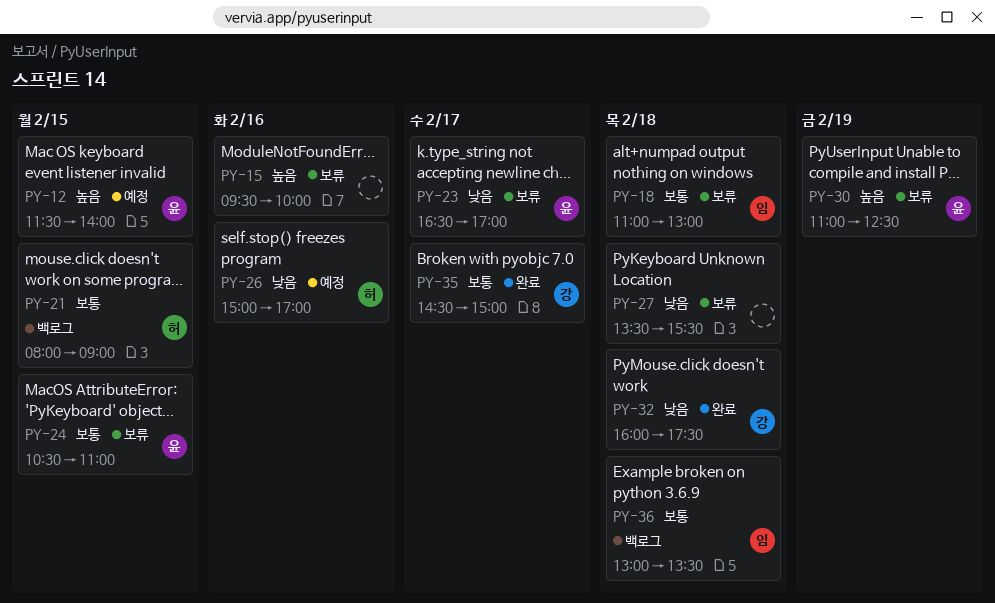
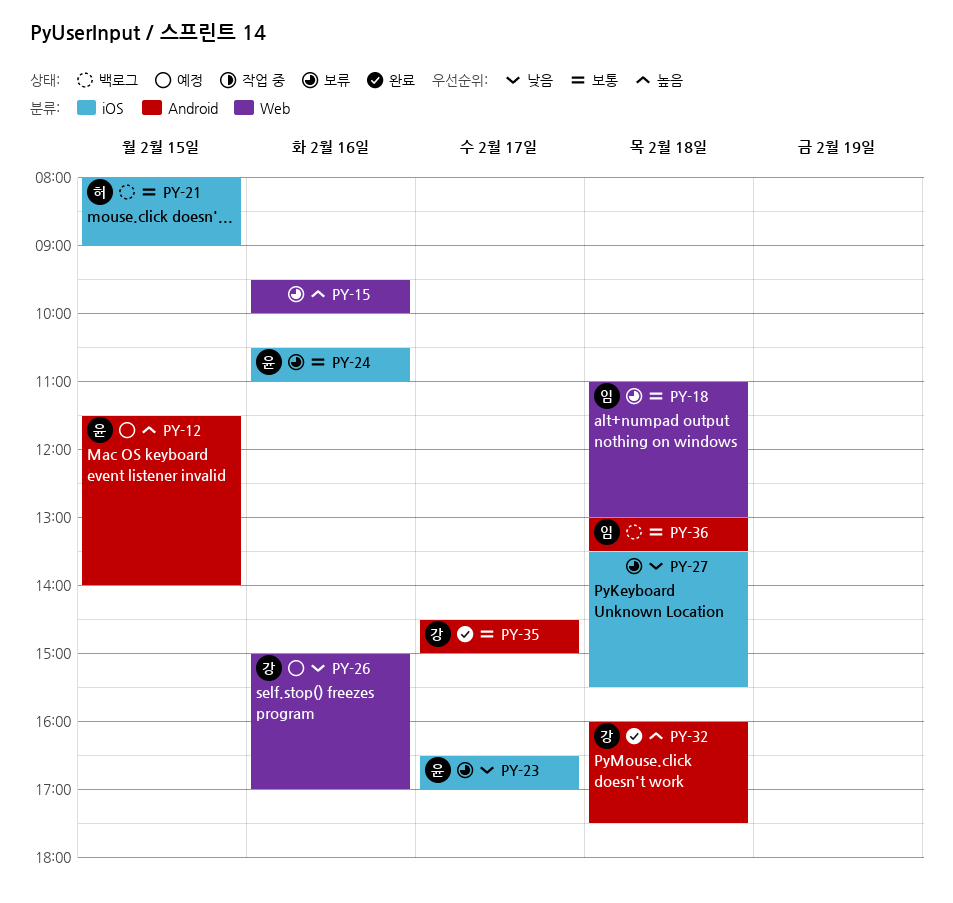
PY-24, day: Feb 15 -> Feb 16
PY-26, owner: 허 -> 강
PY-30: present -> none
PY-32, priority: 낮음 -> 높음

